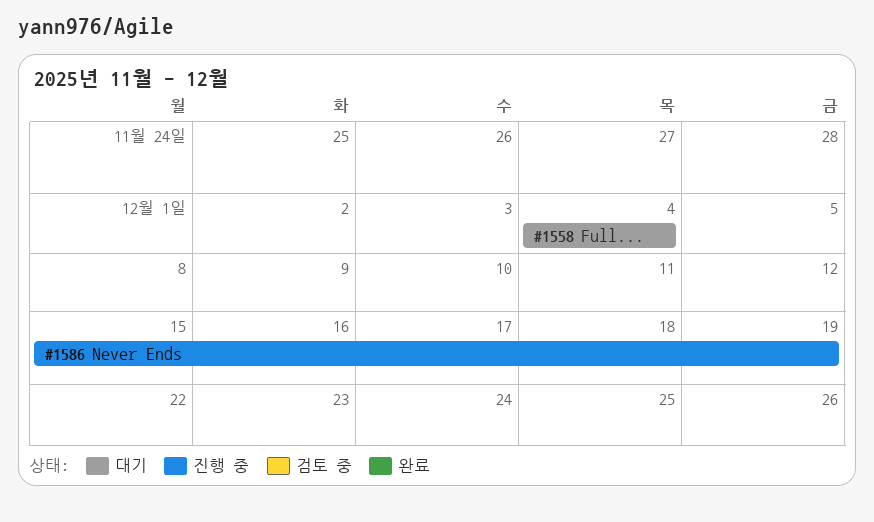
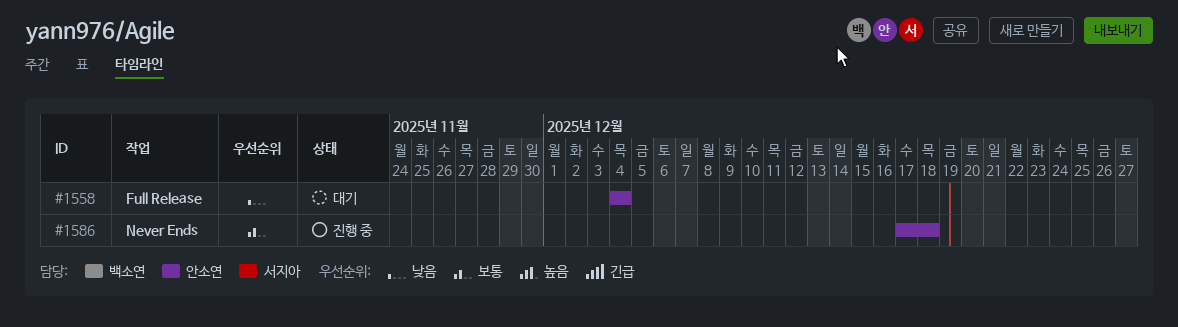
#1586, start: Dec 15 -> Dec 17
#1586, due: Dec 19 -> Dec 18

